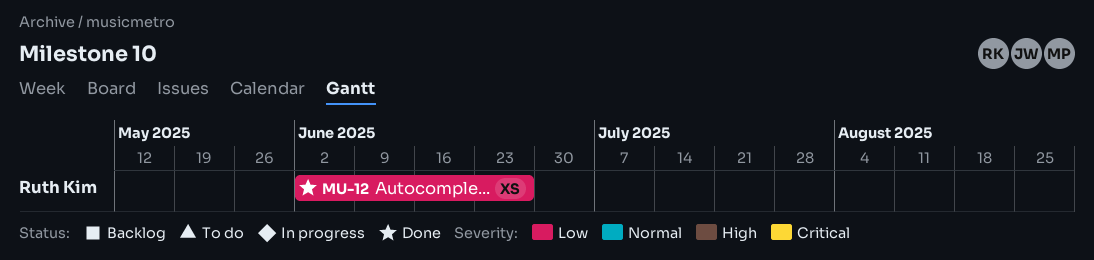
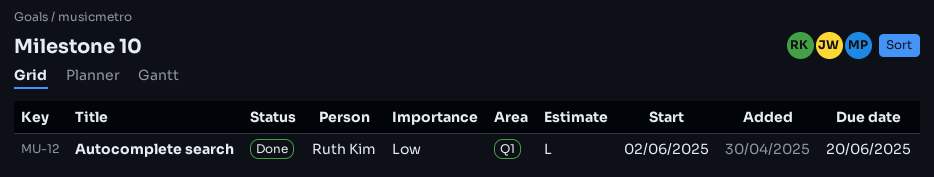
MU-12, estimate: XS -> L
MU-12, due: Jun 27 -> Jun 20

